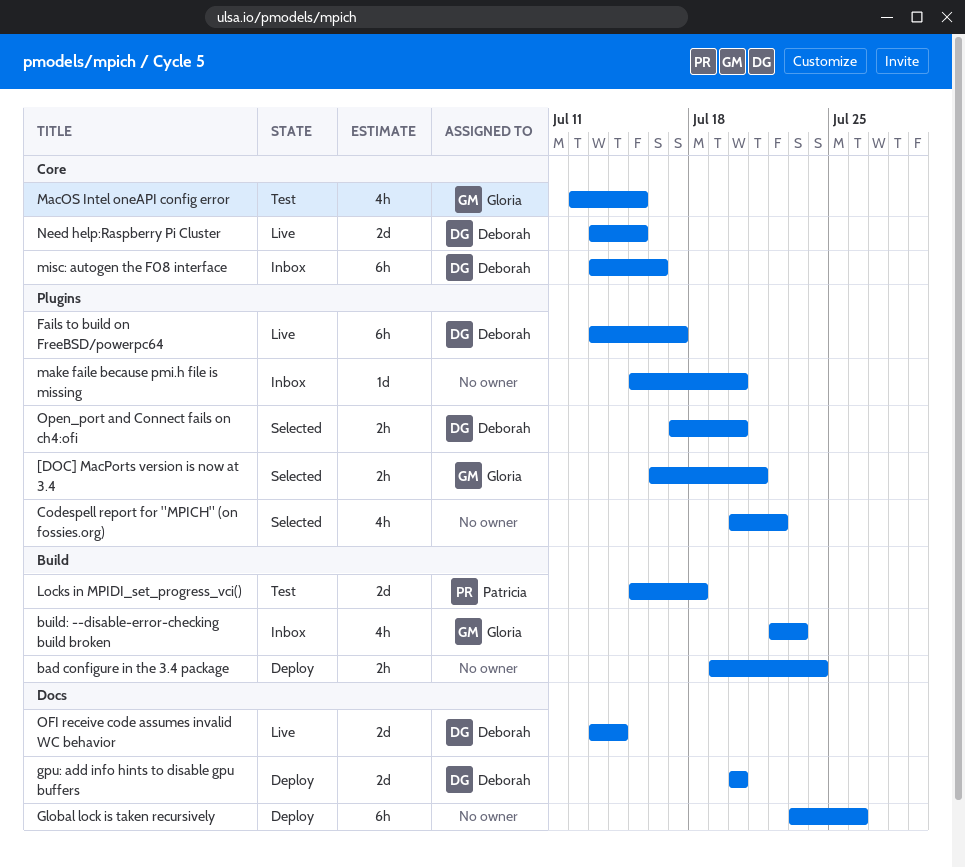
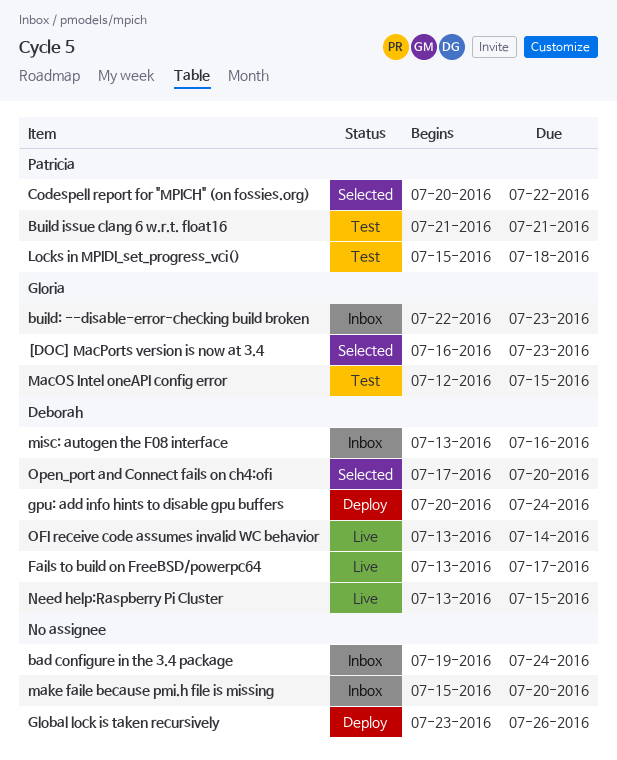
[DOC] MacPorts version is now at 3.4, due: Jul 21 -> Jul 23
bad configure in the 3.4 package, status: Deploy -> Inbox
Build issue clang 6 w.r.t. float16: none -> present
Codespell report for "MPICH" (on fossies.org), owner: none -> Patricia
gpu: add info hints to disable gpu buffers, due: Jul 20 -> Jul 24

